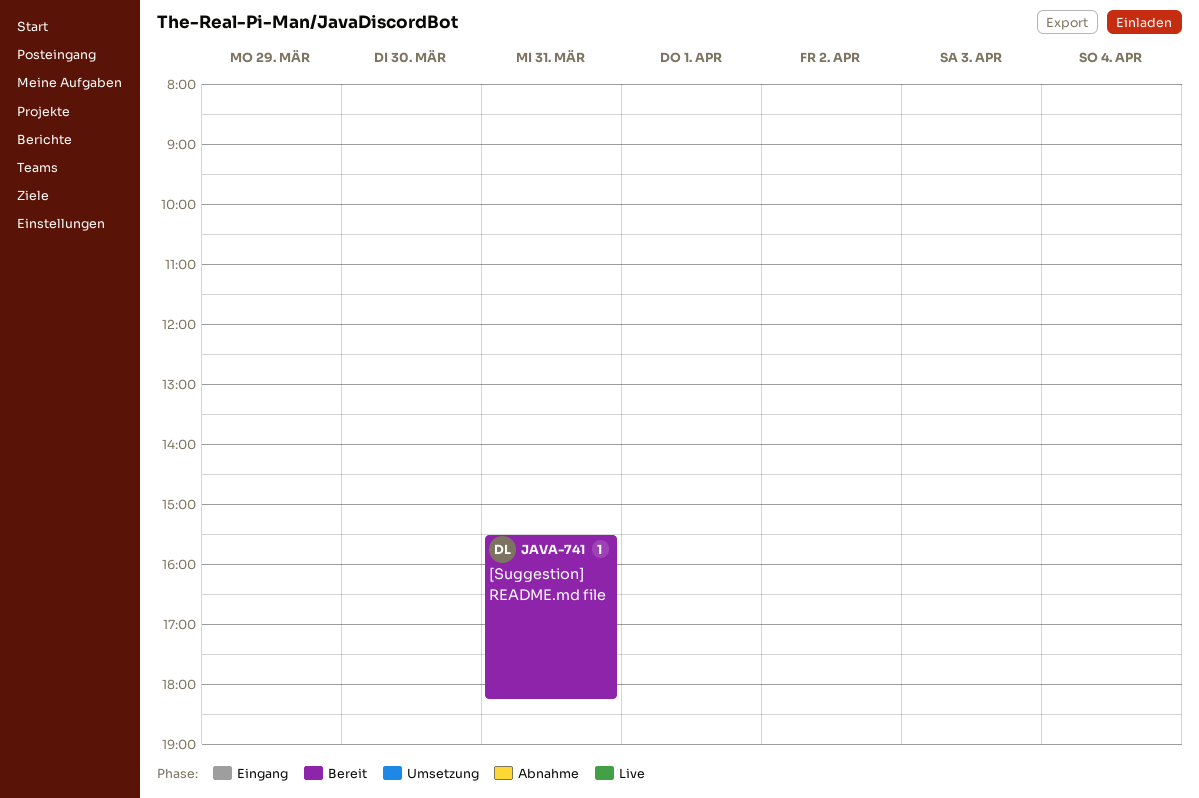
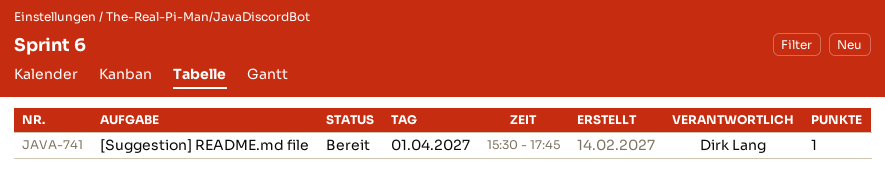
JAVA-741, day: Mar 31 -> Apr 1
JAVA-741, ends: 18:15 -> 17:45

